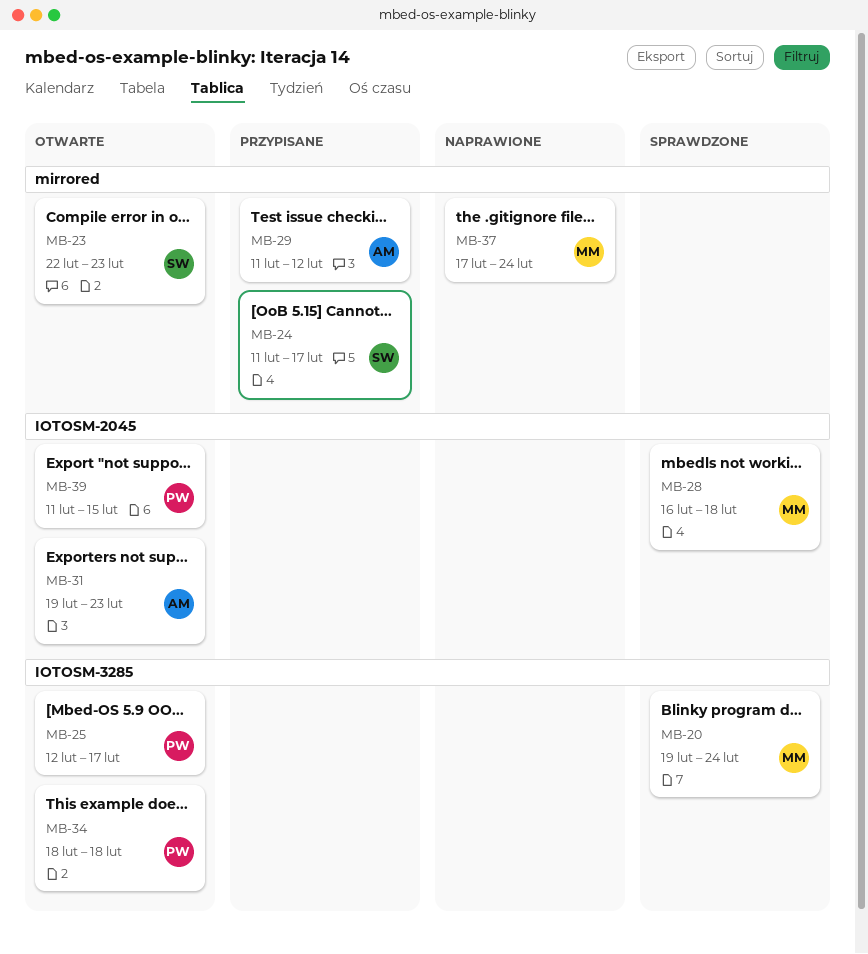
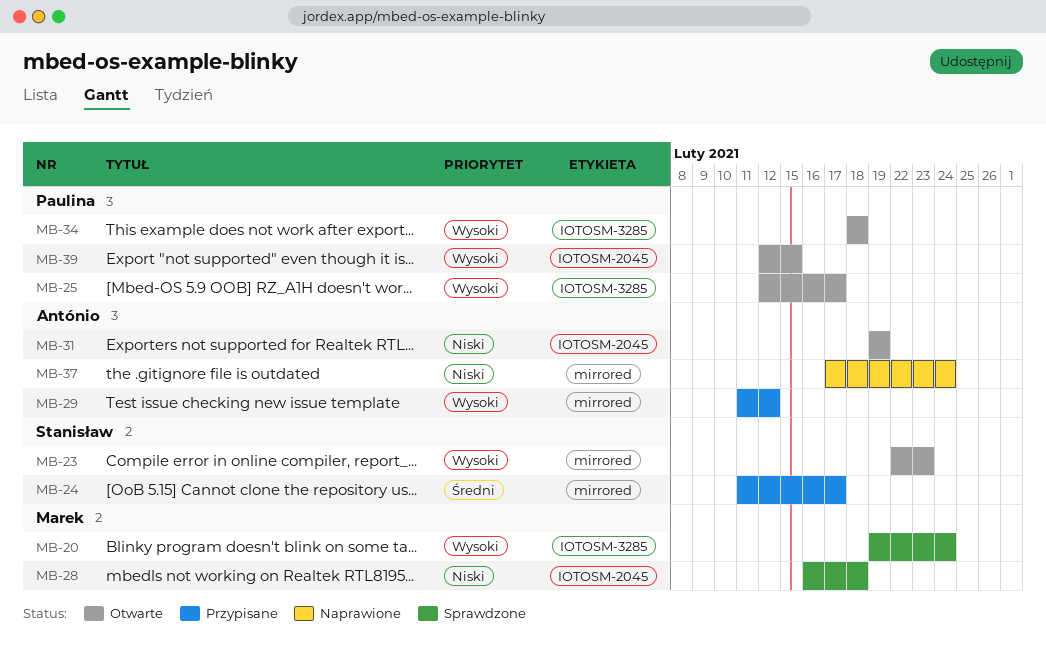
MB-31, due: Feb 23 -> Feb 19
MB-37, owner: Marek -> António
MB-39, start: Feb 11 -> Feb 12

